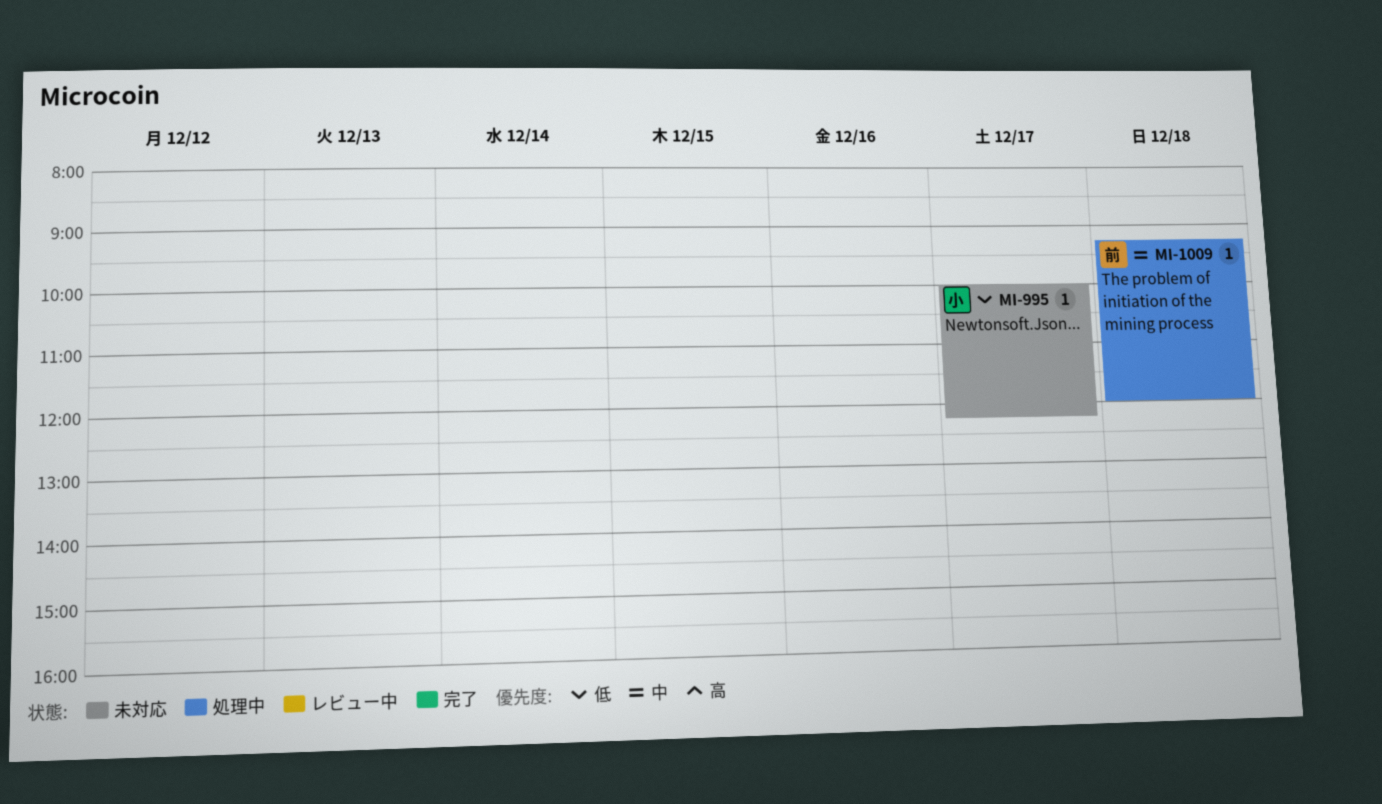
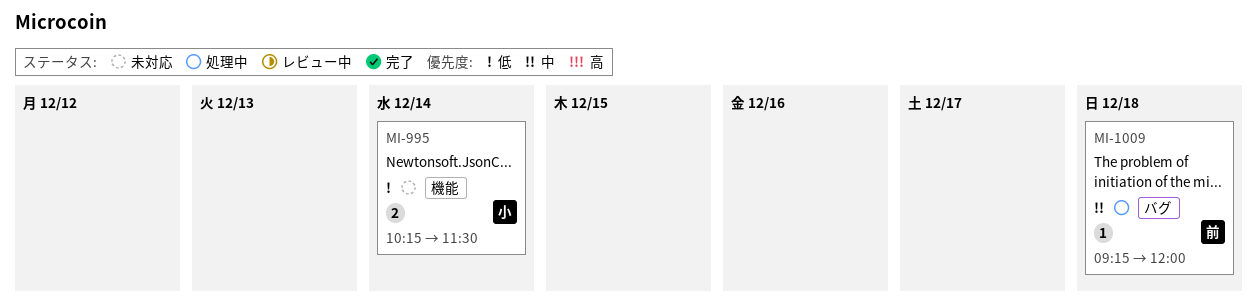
MI-995, estimate: 1 -> 2
MI-995, day: Dec 17 -> Dec 14
MI-995, begins: 10:00 -> 10:15
MI-995, ends: 12:15 -> 11:30

